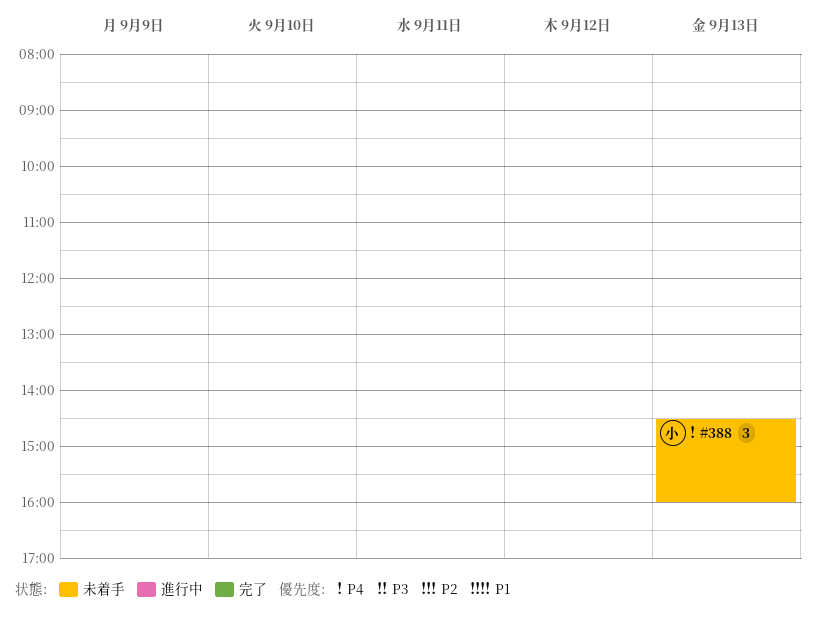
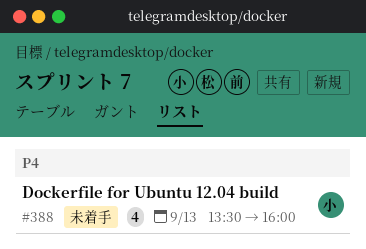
#388, estimate: 3 -> 4
#388, begins: 14:30 -> 13:30

